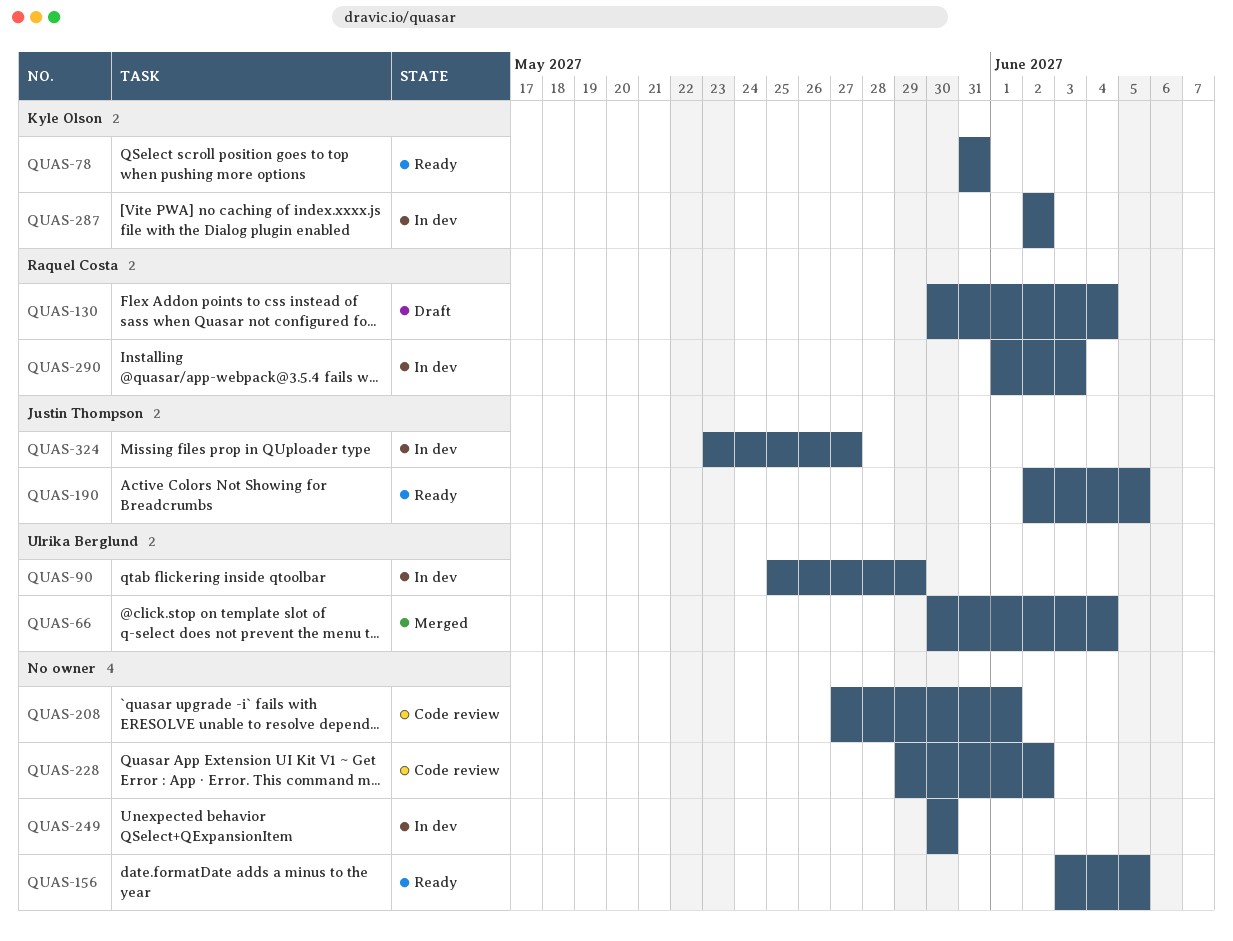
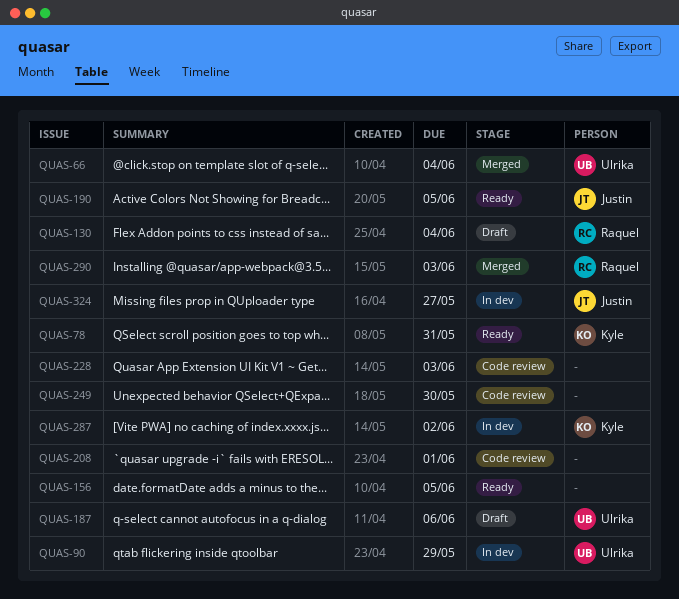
QUAS-187: none -> present
QUAS-228, due: Jun 2 -> Jun 3
QUAS-249, status: In dev -> Code review
QUAS-290, status: In dev -> Merged

